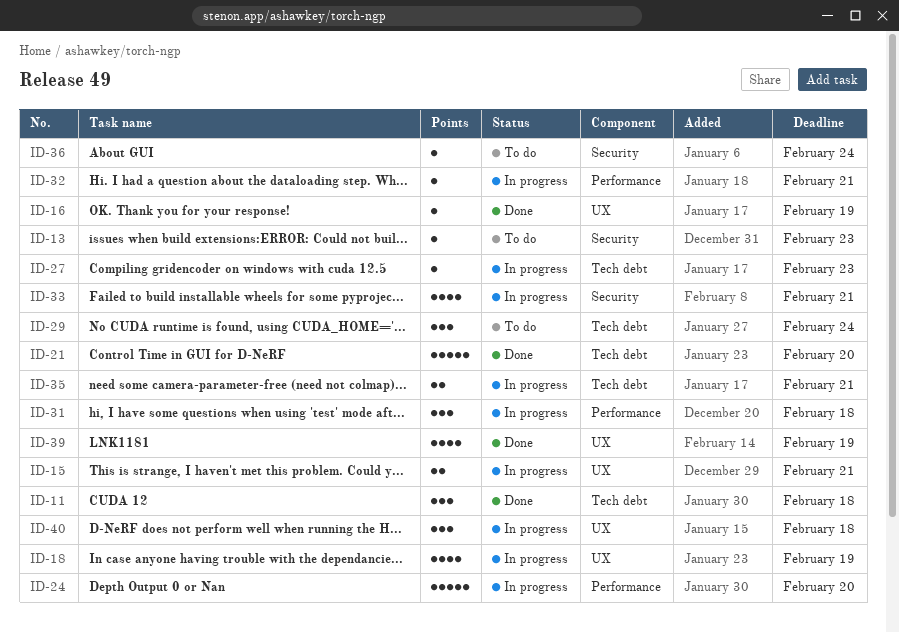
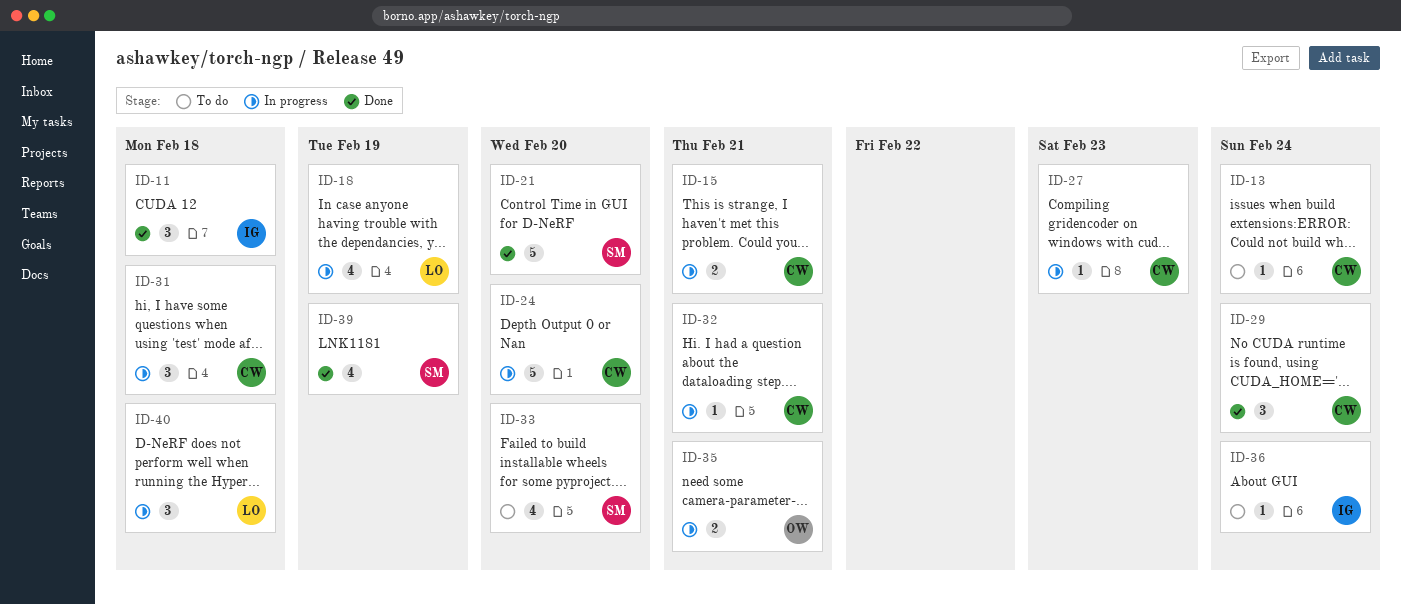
ID-13, due: Feb 23 -> Feb 24
ID-16: present -> none
ID-29, status: To do -> Done
ID-33, status: In progress -> To do
ID-33, due: Feb 21 -> Feb 20

